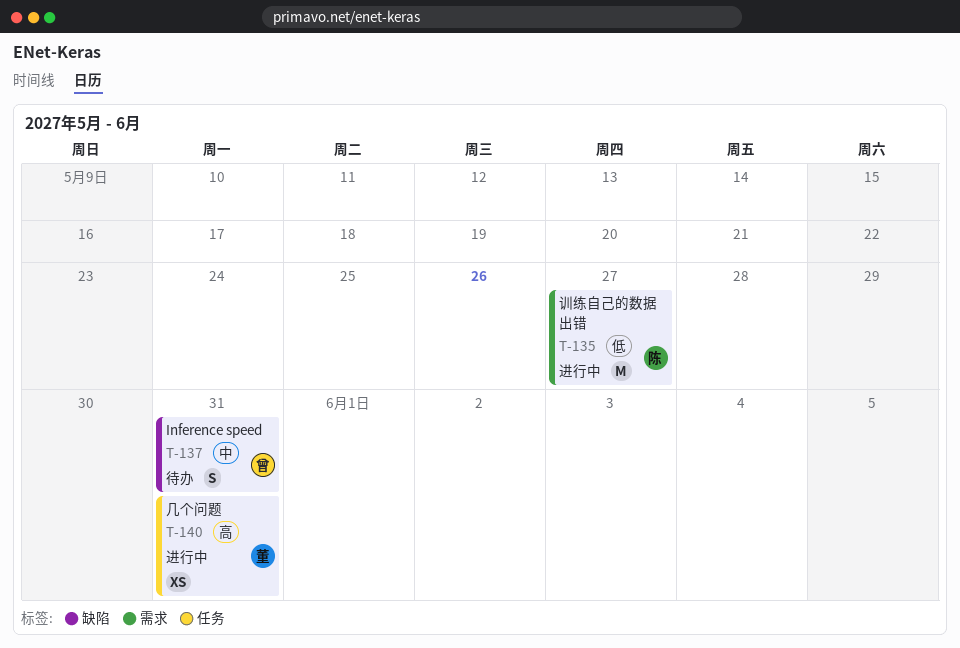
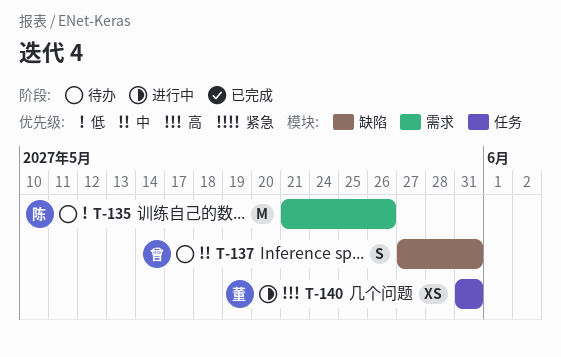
T-135, status: 进行中 -> 待办
T-135, due: May 27 -> May 26

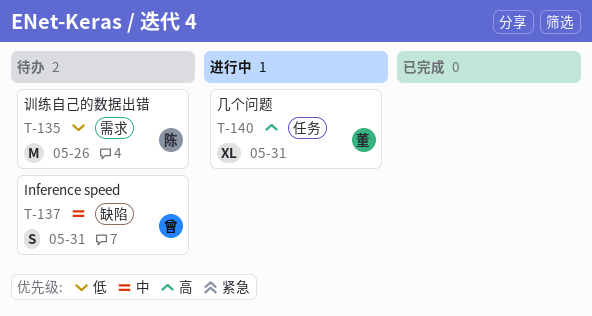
T-140, estimate: XS -> XL

